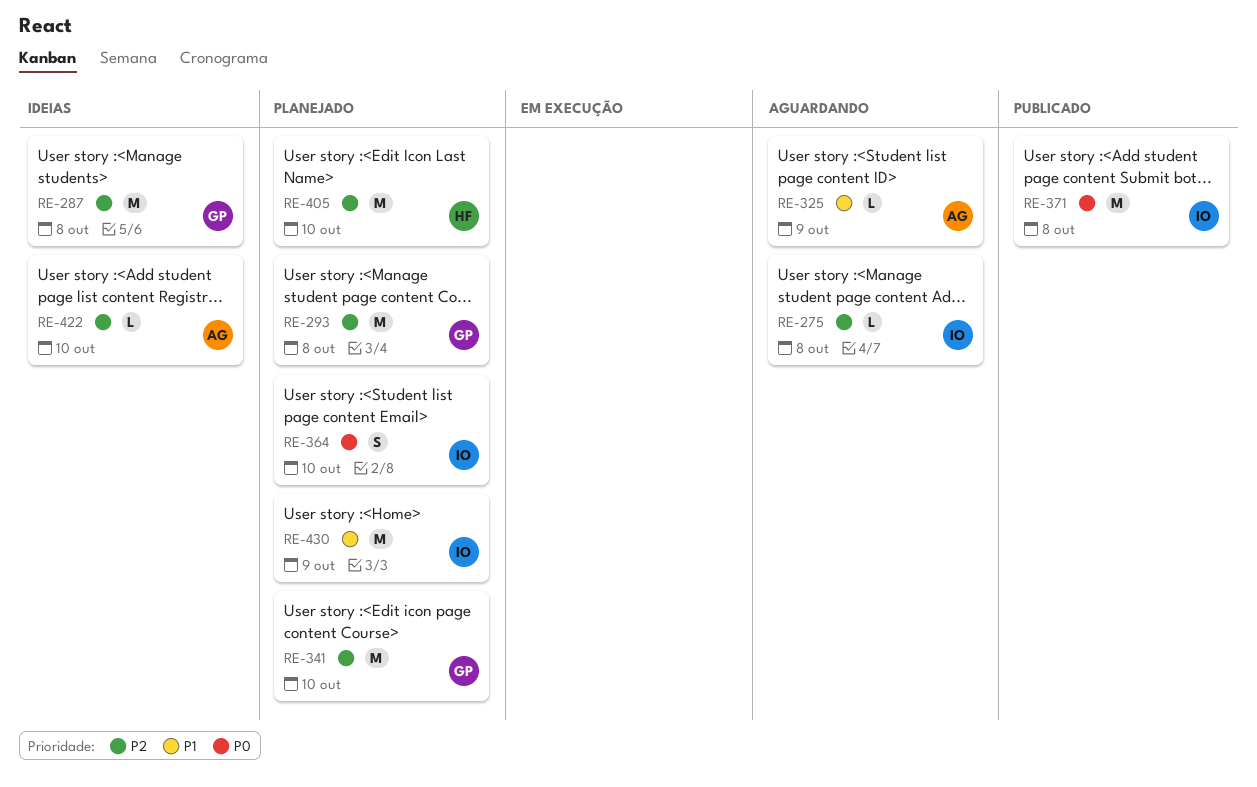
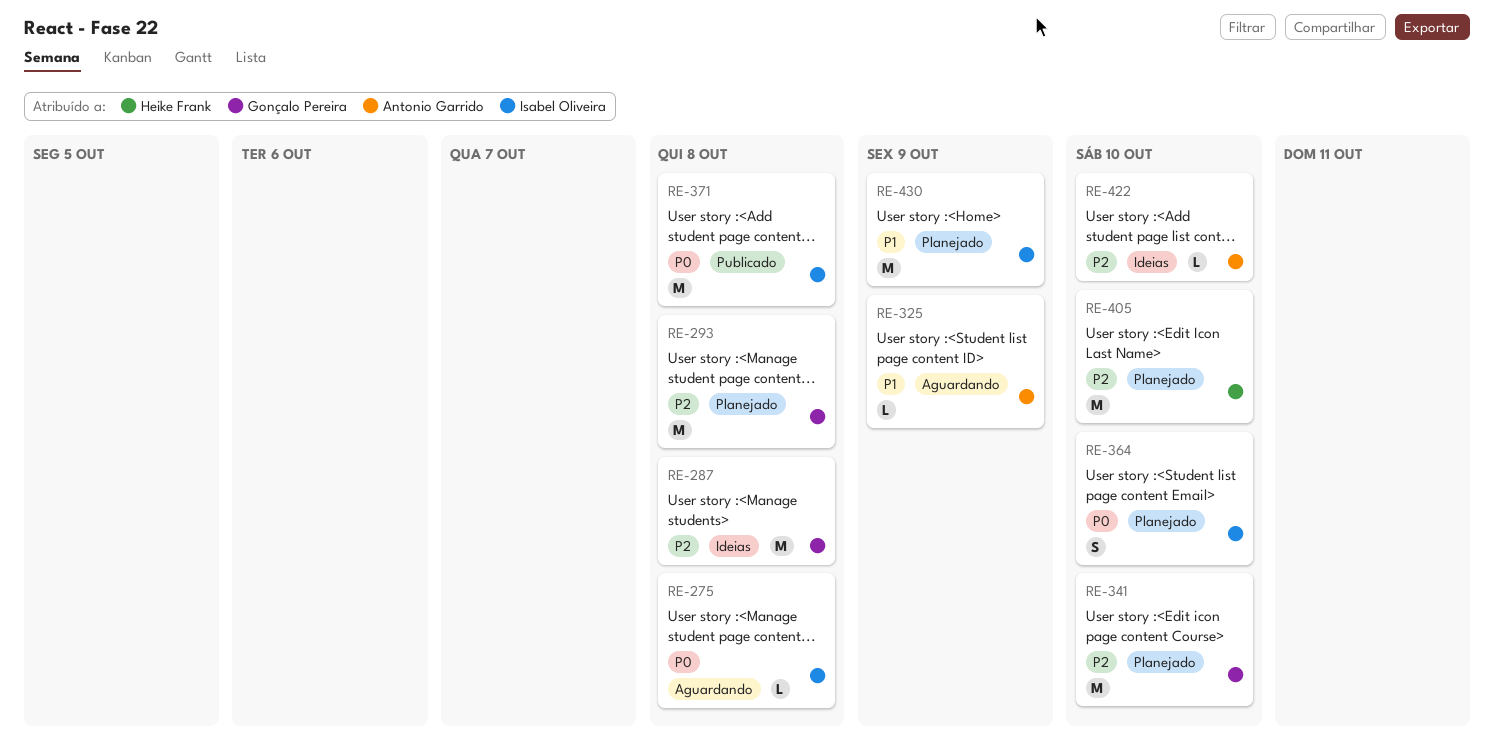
RE-275, priority: P2 -> P0

